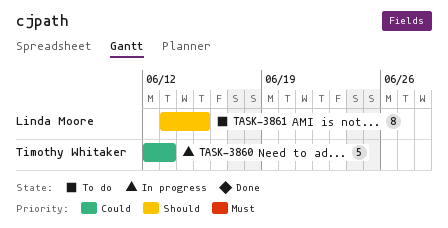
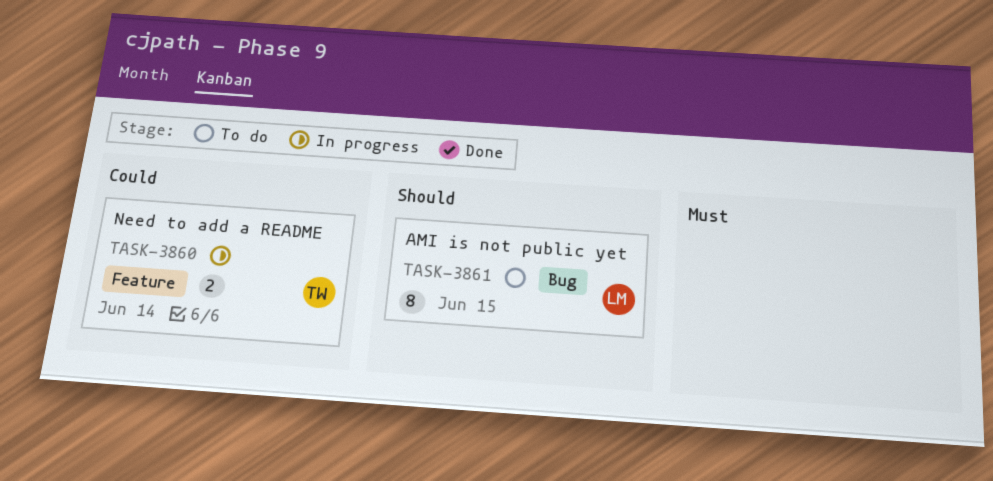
TASK-3860, estimate: 5 -> 2
TASK-3860, due: Jun 13 -> Jun 14

